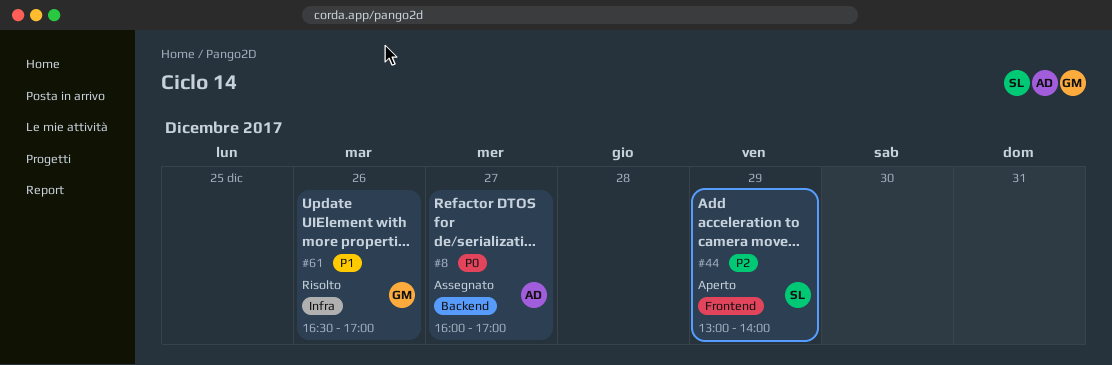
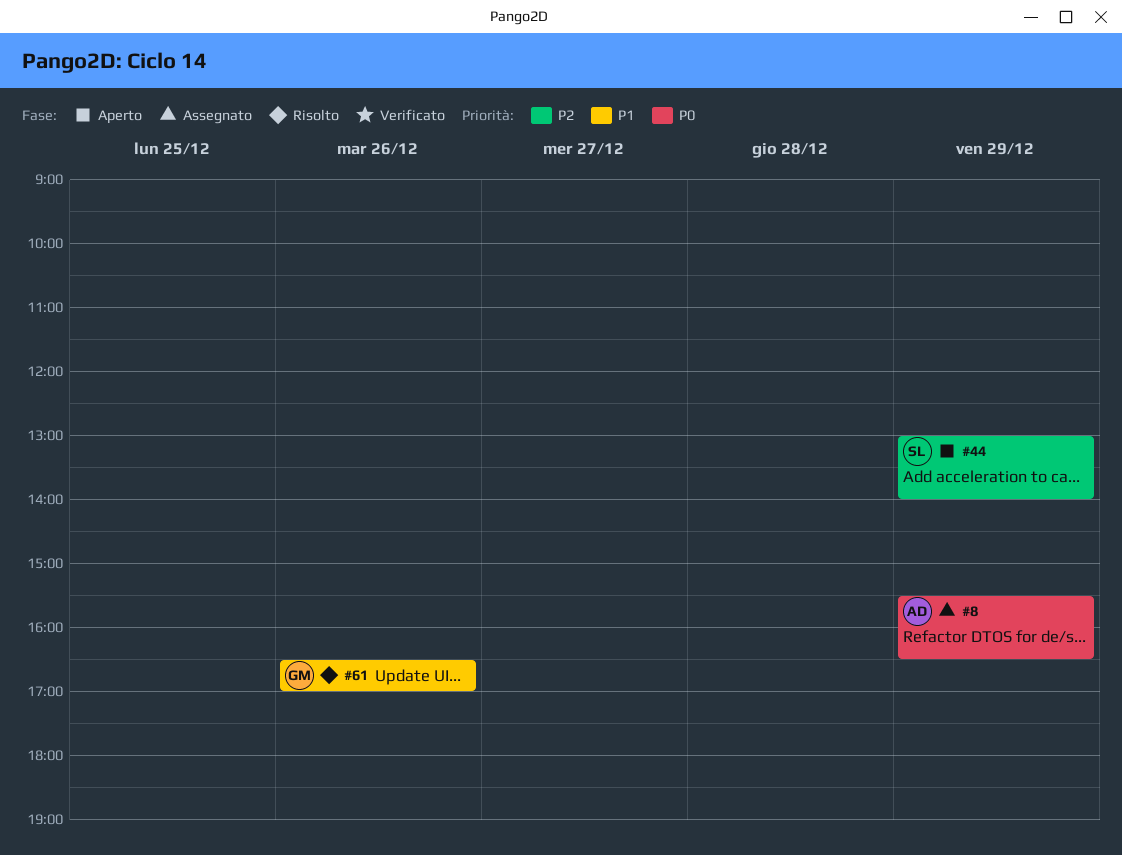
#8, day: Dec 27 -> Dec 29
#8, begins: 16:00 -> 15:30
#8, ends: 17:00 -> 16:30

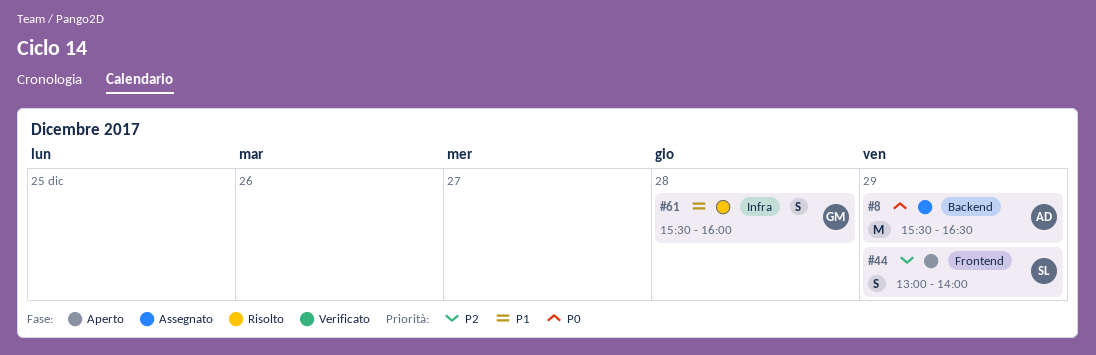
#61, day: Dec 26 -> Dec 28
#61, begins: 16:30 -> 15:30
#61, ends: 17:00 -> 16:00

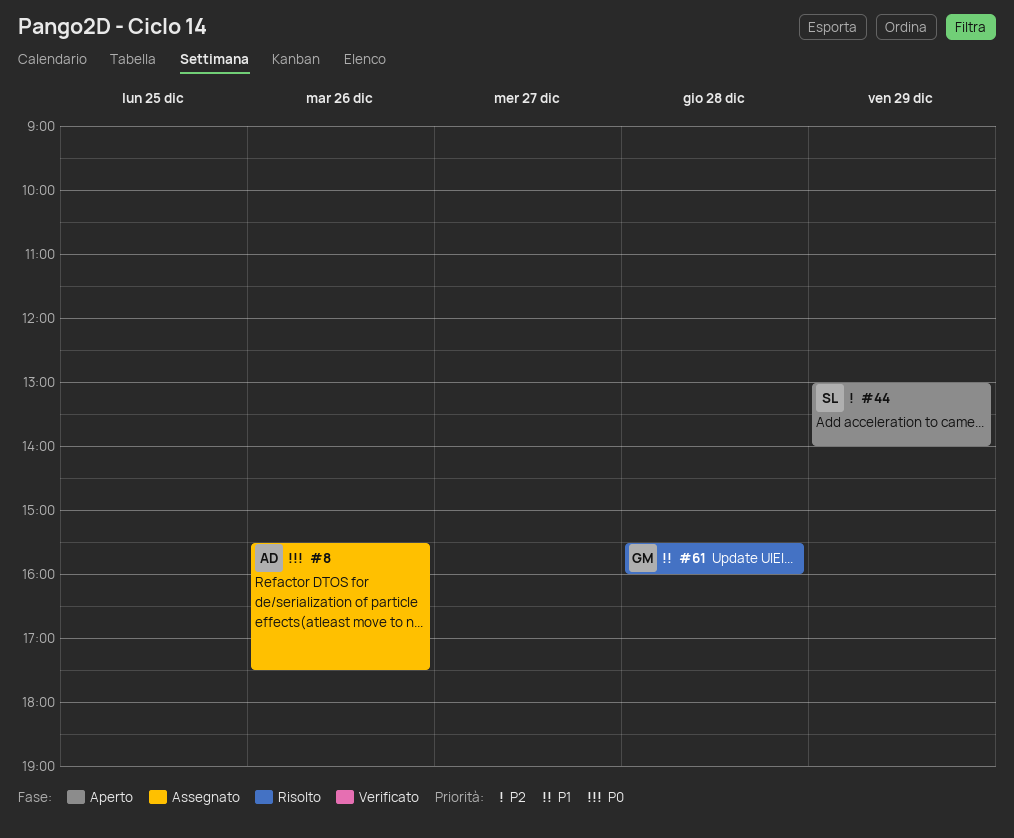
#8, day: Dec 29 -> Dec 26
#8, ends: 16:30 -> 17:30

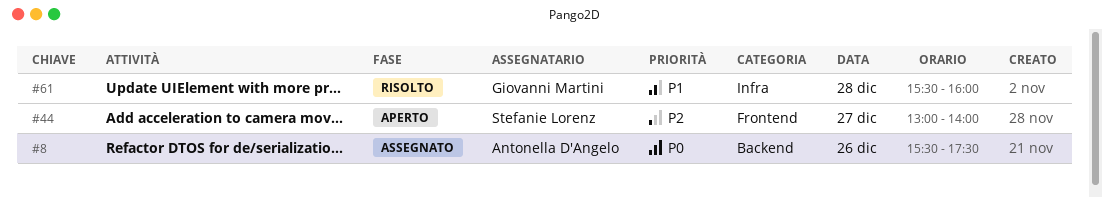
#44, day: Dec 29 -> Dec 27

